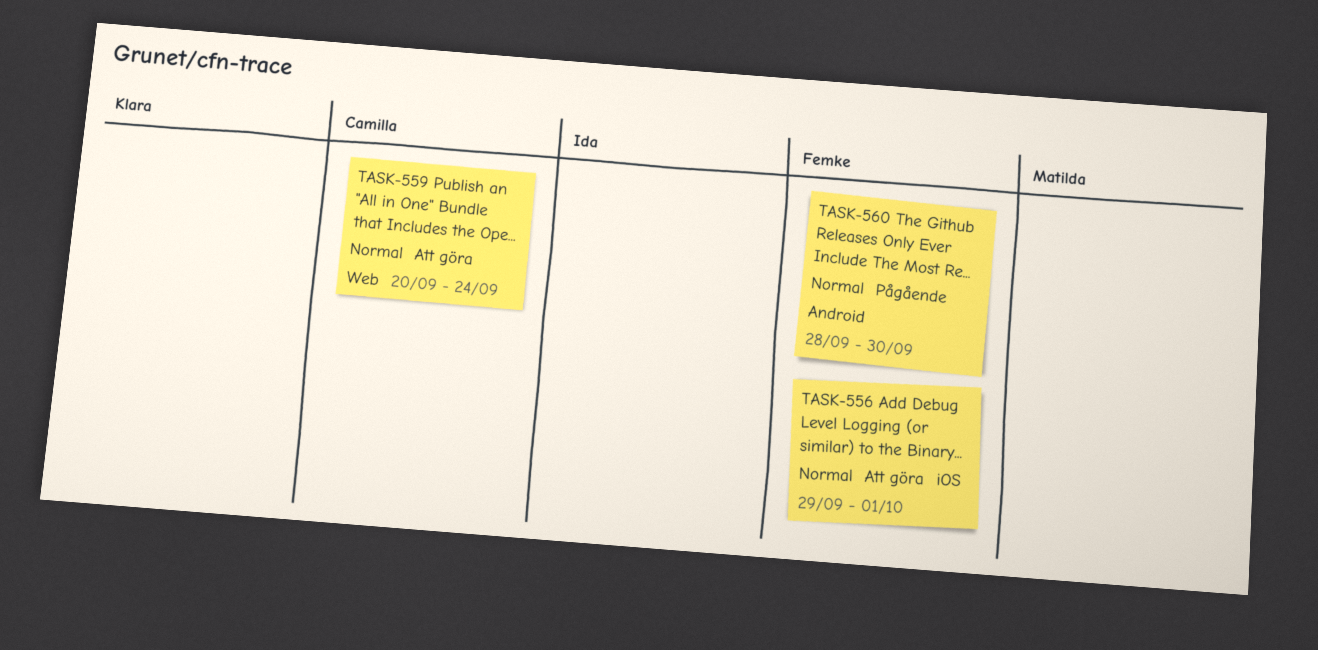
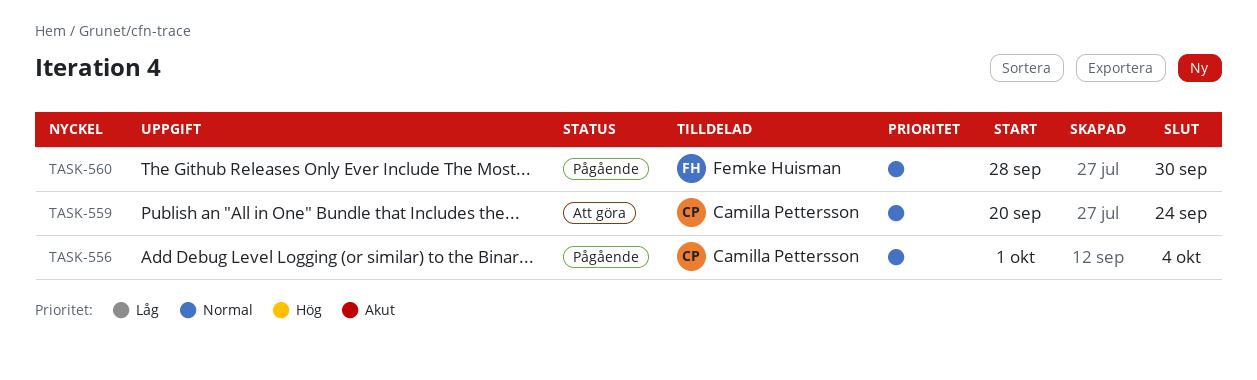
TASK-556, status: Att göra -> Pågående
TASK-556, owner: Femke Huisman -> Camilla Pettersson
TASK-556, start: Sep 29 -> Oct 1
TASK-556, due: Oct 1 -> Oct 4

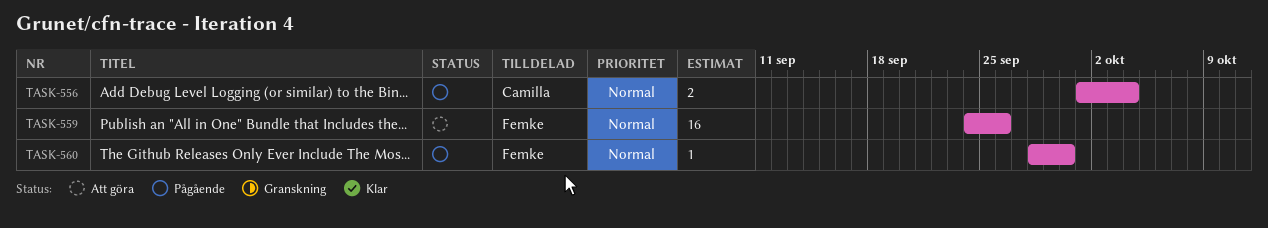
TASK-559, owner: Camilla Pettersson -> Femke Huisman
TASK-559, start: Sep 20 -> Sep 24
TASK-559, due: Sep 24 -> Sep 26

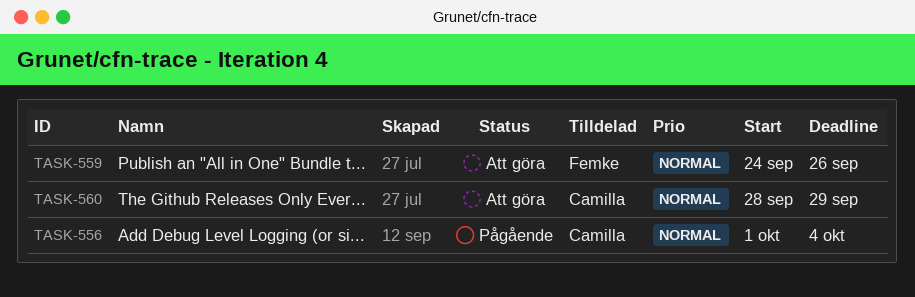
TASK-560, status: Pågående -> Att göra
TASK-560, owner: Femke -> Camilla
TASK-560, due: Sep 30 -> Sep 29

